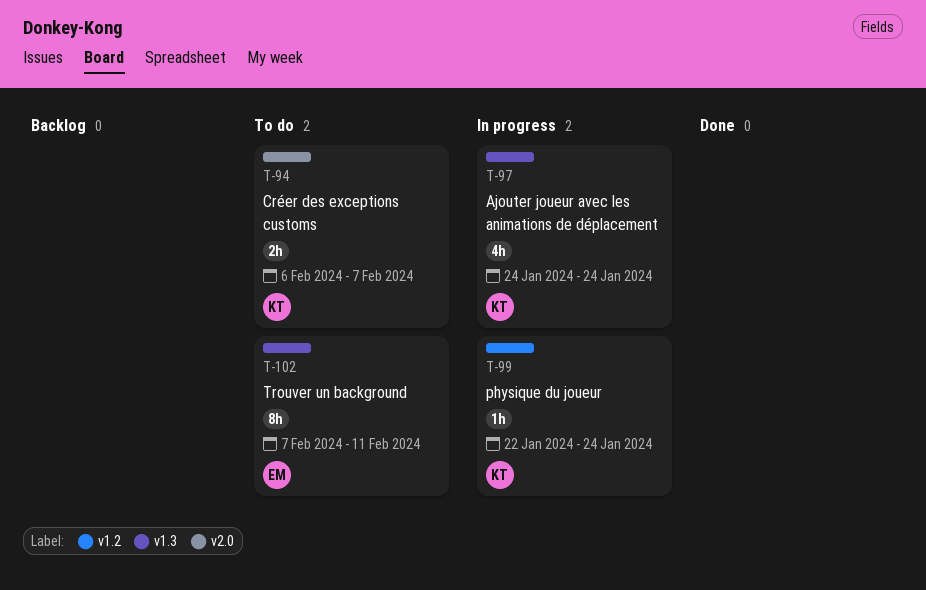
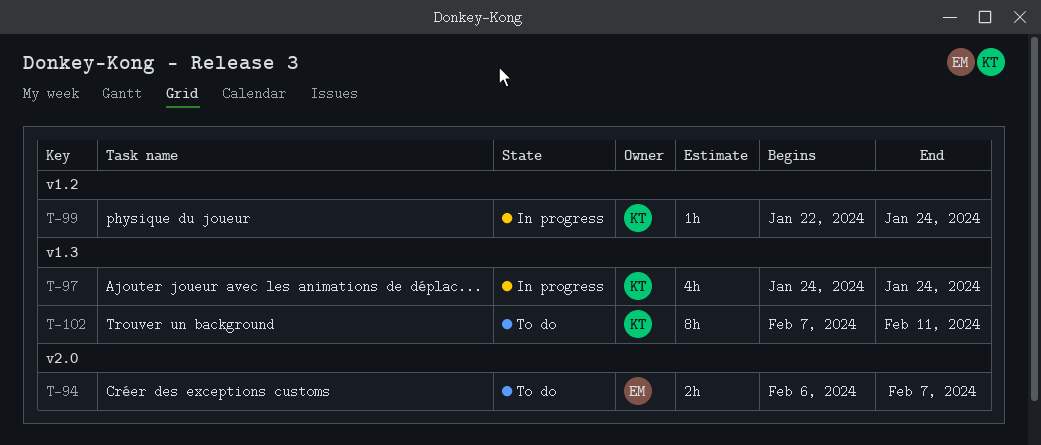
T-94, owner: KT -> EM
T-102, owner: EM -> KT

